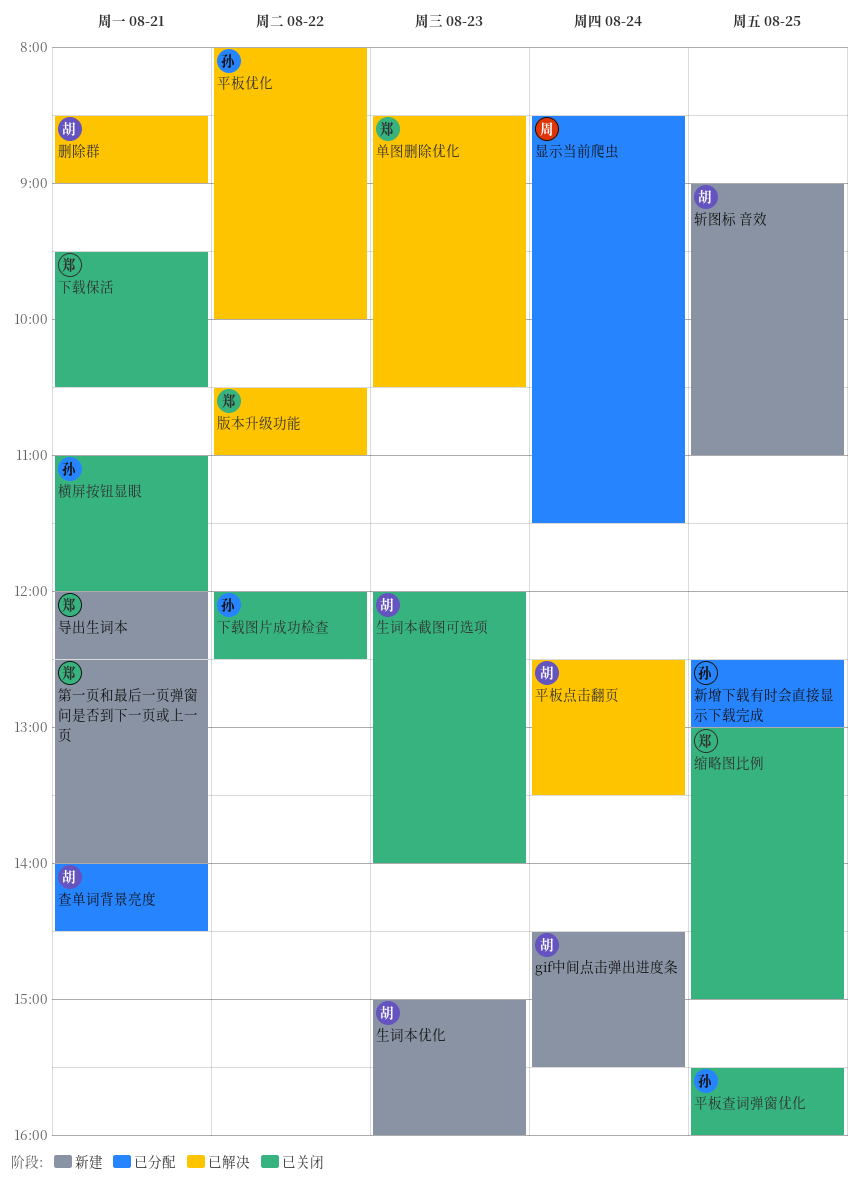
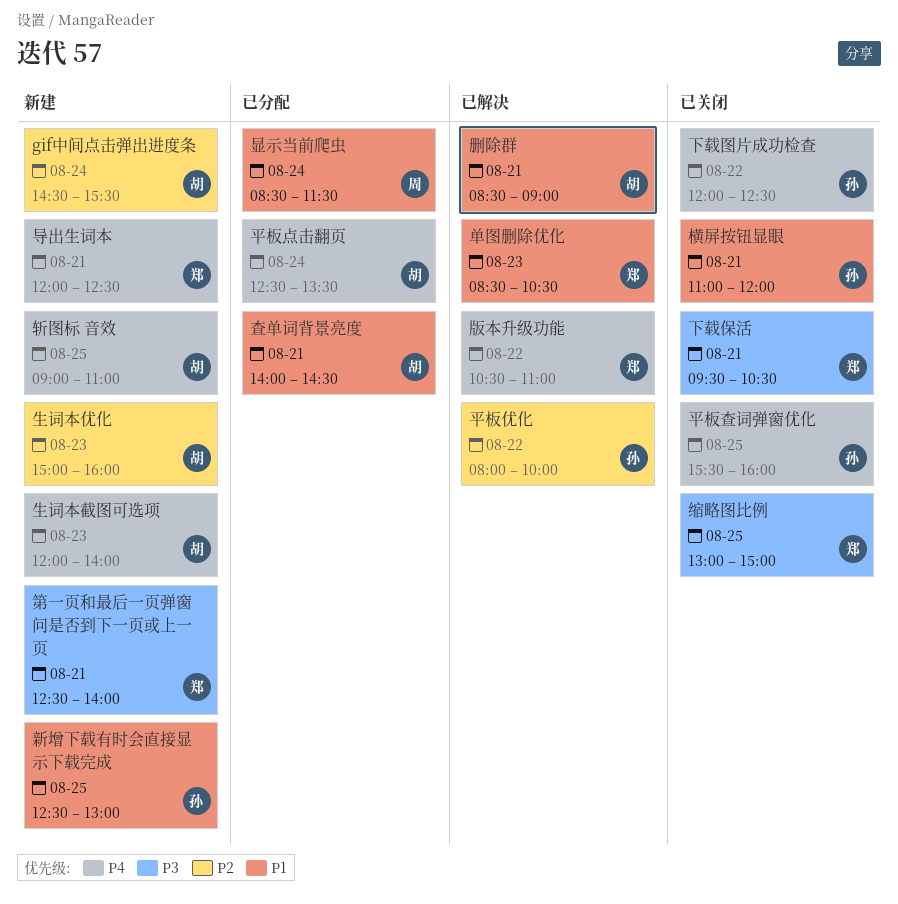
平板点击翻页, status: 已解决 -> 已分配
新增下载有时会直接显示下载完成, status: 已分配 -> 新建
生词本截图可选项, status: 已关闭 -> 新建

